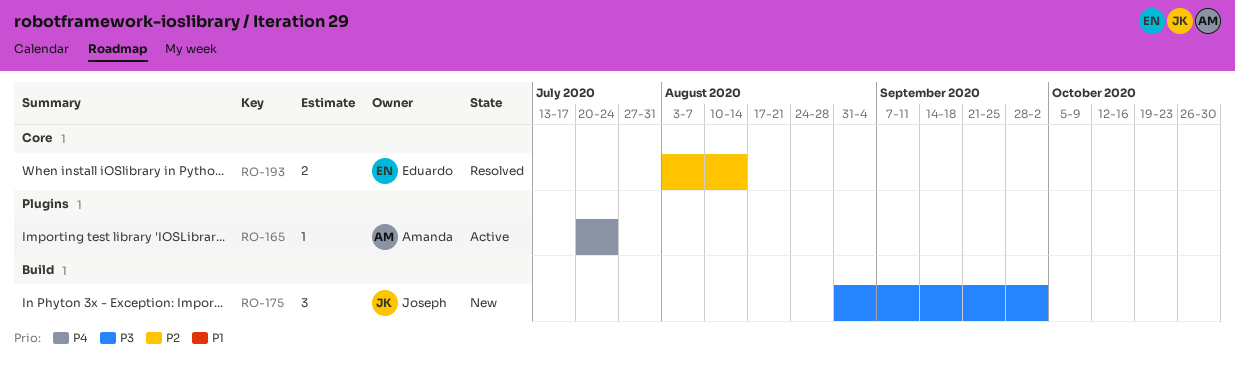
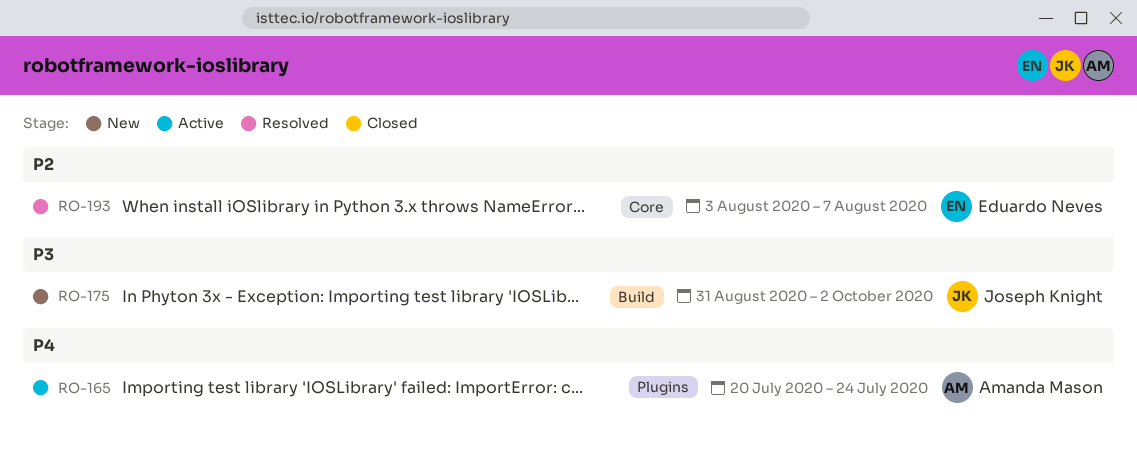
RO-193, due: Aug 14 -> Aug 7

